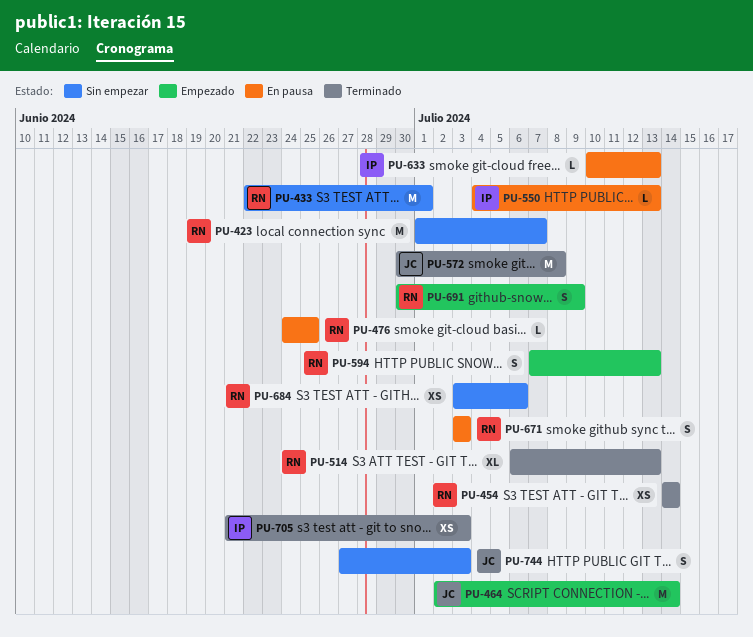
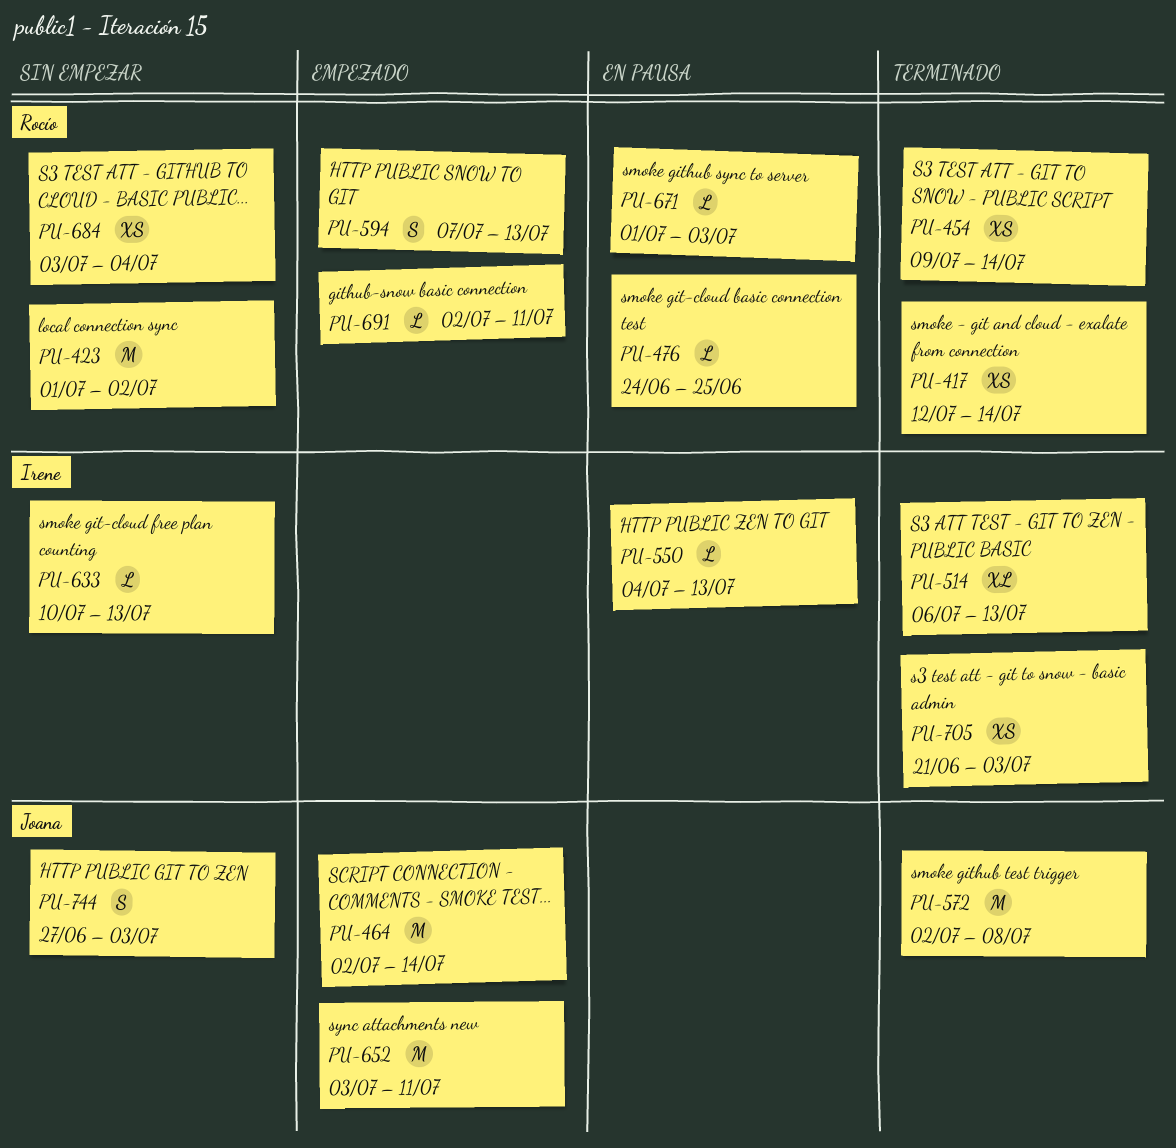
PU-417: none -> present
PU-423, due: Jul 7 -> Jul 2
PU-433: present -> none
PU-454, start: Jul 14 -> Jul 9
PU-514, owner: Rocío -> Irene
PU-572, start: Jun 30 -> Jul 2
PU-633, status: En pausa -> Sin empezar
PU-652: none -> present
PU-671, estimate: S -> L
PU-671, start: Jul 3 -> Jul 1
PU-684, due: Jul 6 -> Jul 4
PU-691, estimate: S -> L
PU-691, start: Jun 30 -> Jul 2
PU-691, due: Jul 9 -> Jul 11

